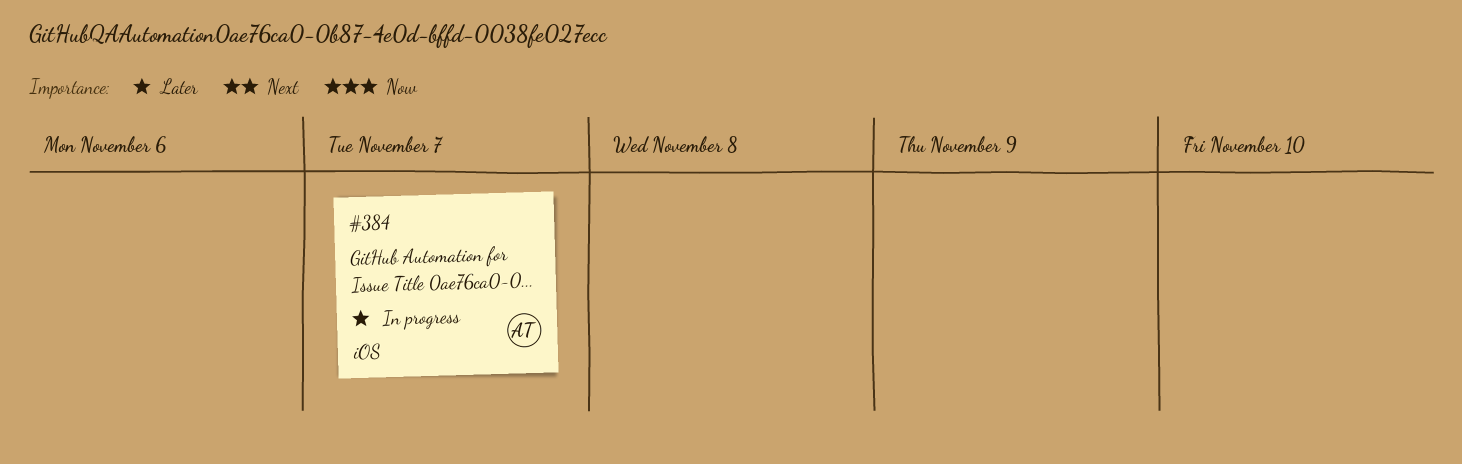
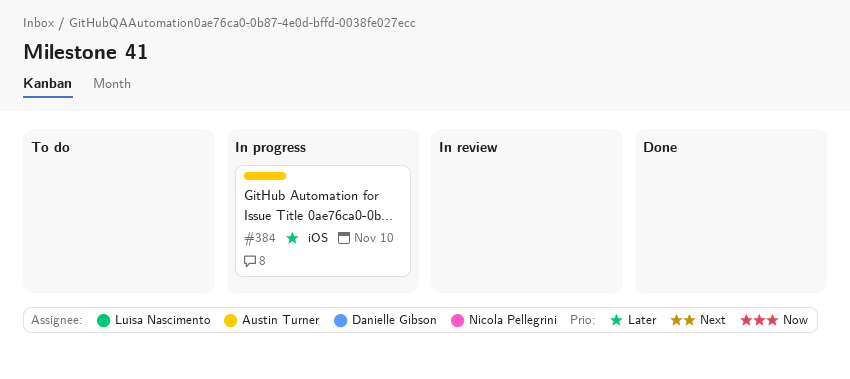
#384, due: Nov 7 -> Nov 10

